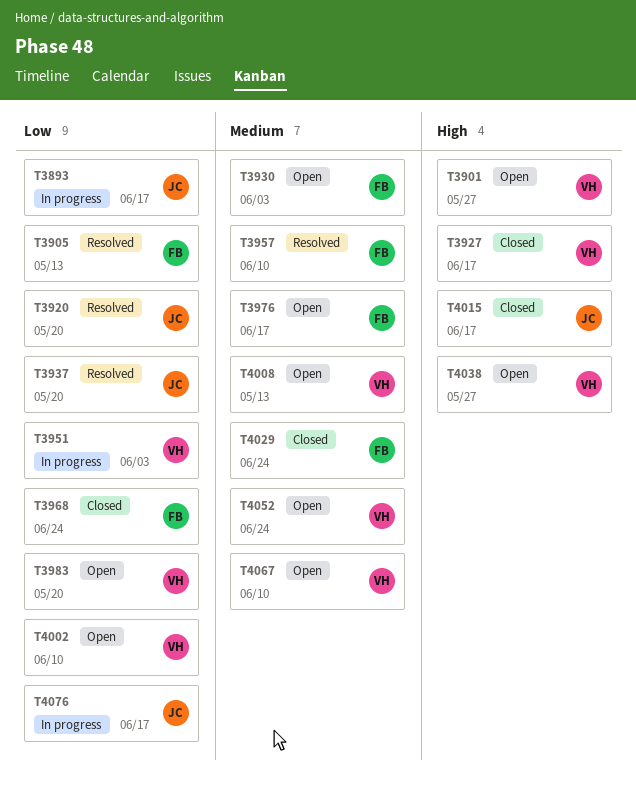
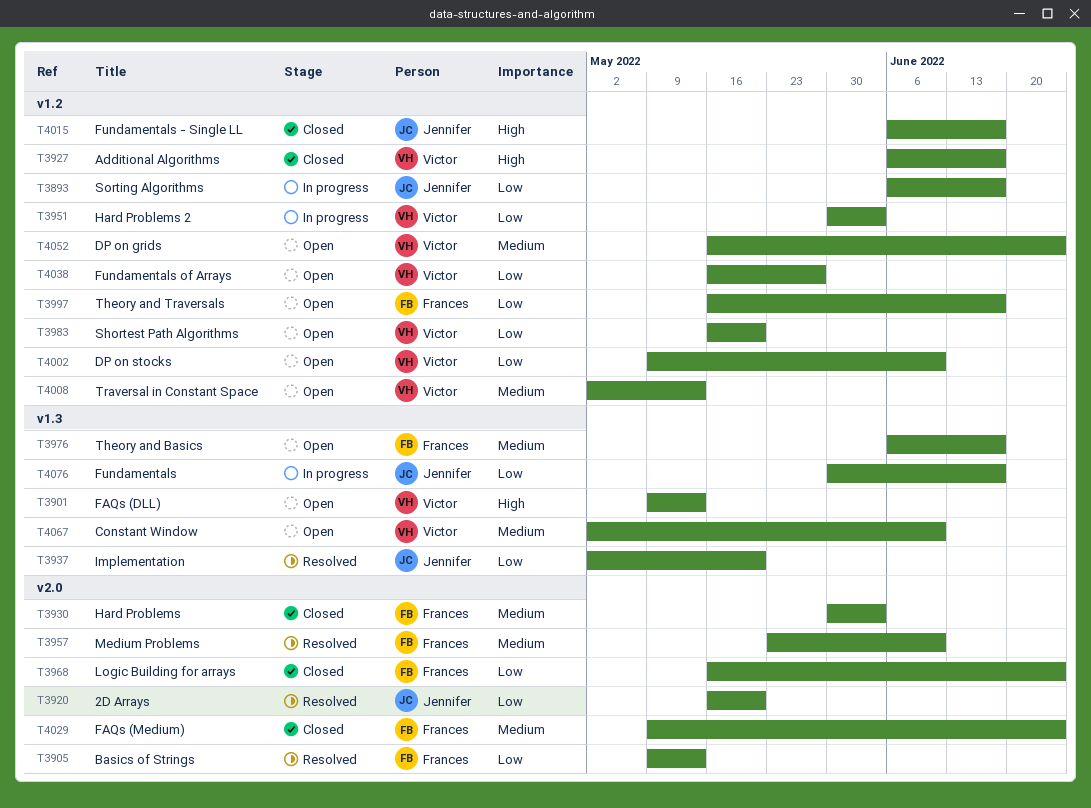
T3901, due: May 27 -> May 13
T3930, status: Open -> Closed
T3997: none -> present
T4038, priority: High -> Low

